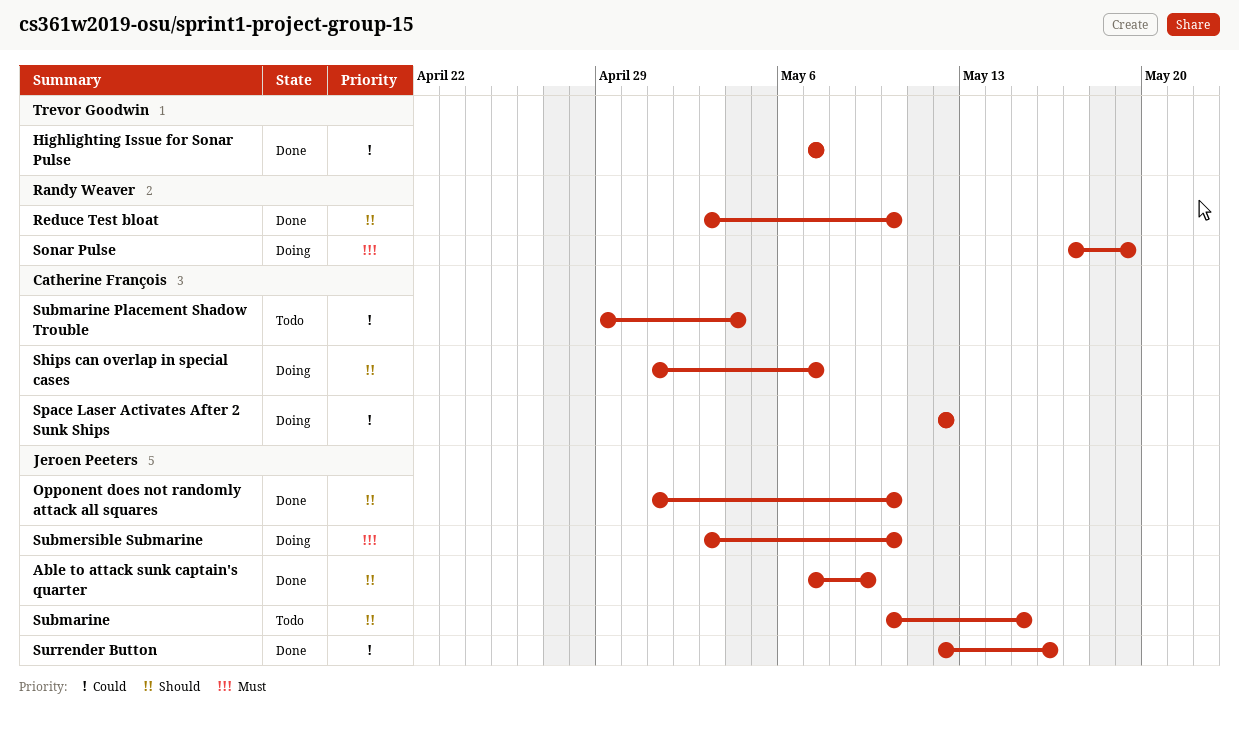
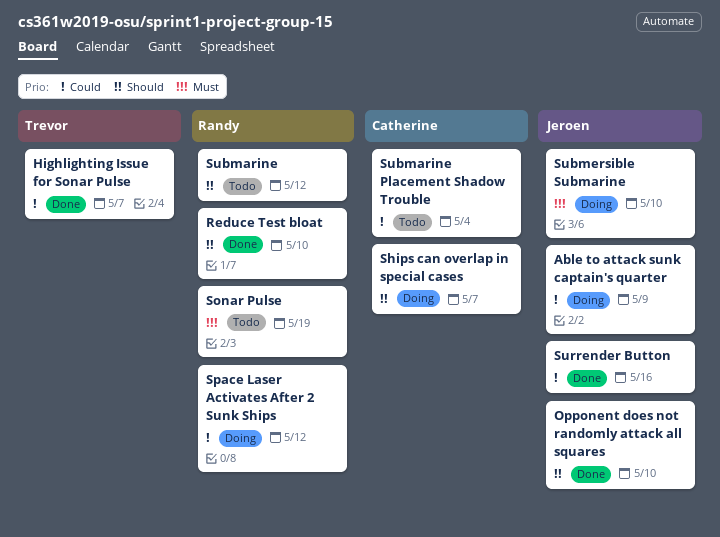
Able to attack sunk captain's quarter, status: Done -> Doing
Able to attack sunk captain's quarter, priority: Should -> Could
Sonar Pulse, status: Doing -> Todo
Space Laser Activates After 2 Sunk Ships, owner: Catherine François -> Randy Weaver
Submarine, owner: Jeroen Peeters -> Randy Weaver
Submarine, due: May 15 -> May 12

